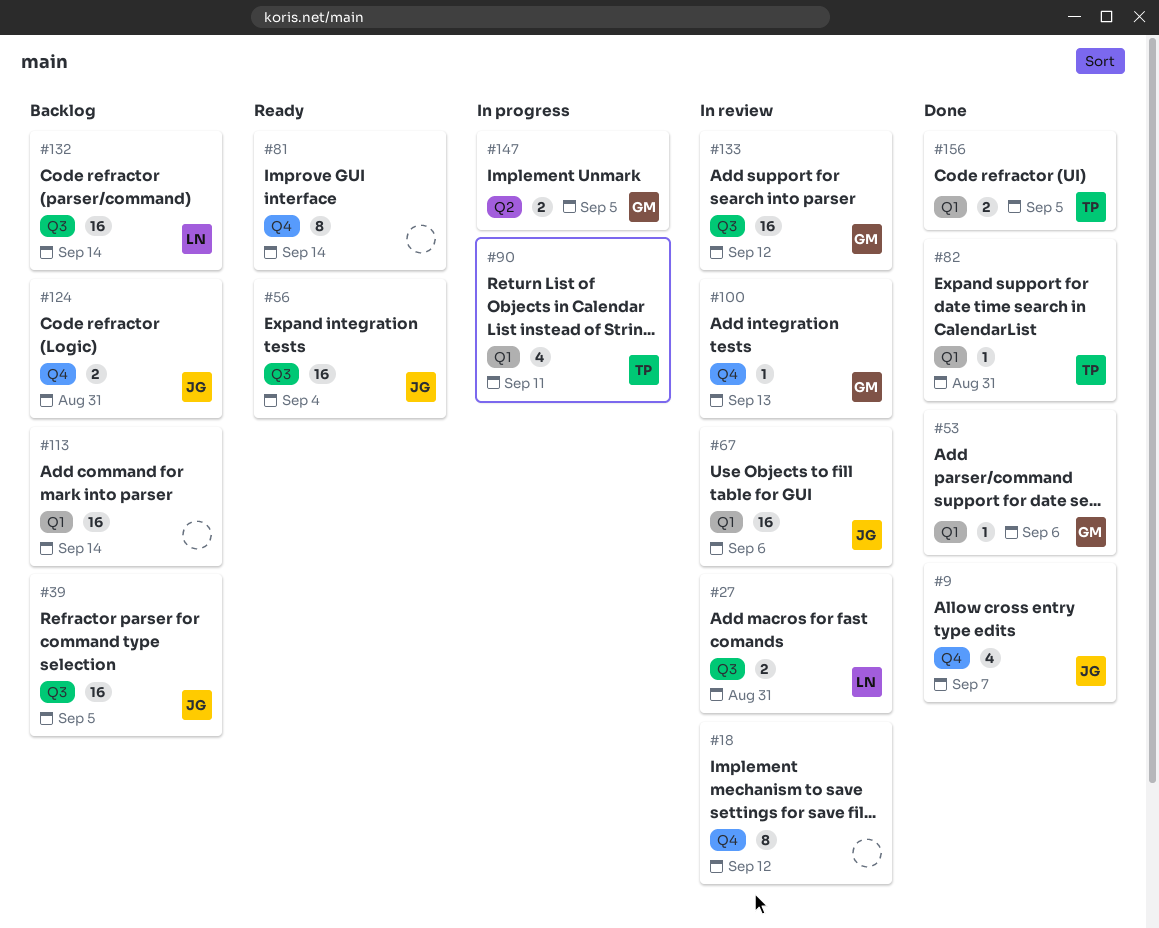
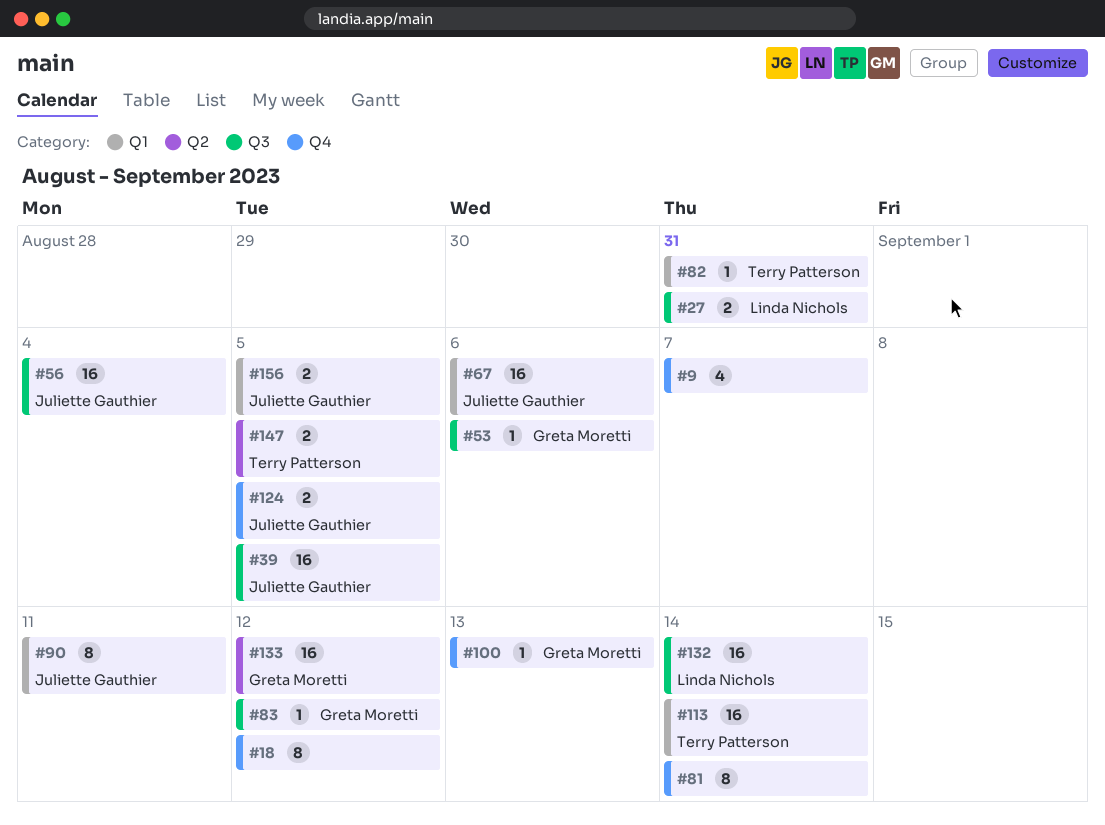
#9, owner: Juliette Gauthier -> none
#53, label: Q1 -> Q3
#83: none -> present
#90, owner: Terry Patterson -> Juliette Gauthier
#90, estimate: 4 -> 8
#113, owner: none -> Terry Patterson
#124, due: Aug 31 -> Sep 5
#133, label: Q3 -> Q2
#147, owner: Greta Moretti -> Terry Patterson
#156, owner: Terry Patterson -> Juliette Gauthier

